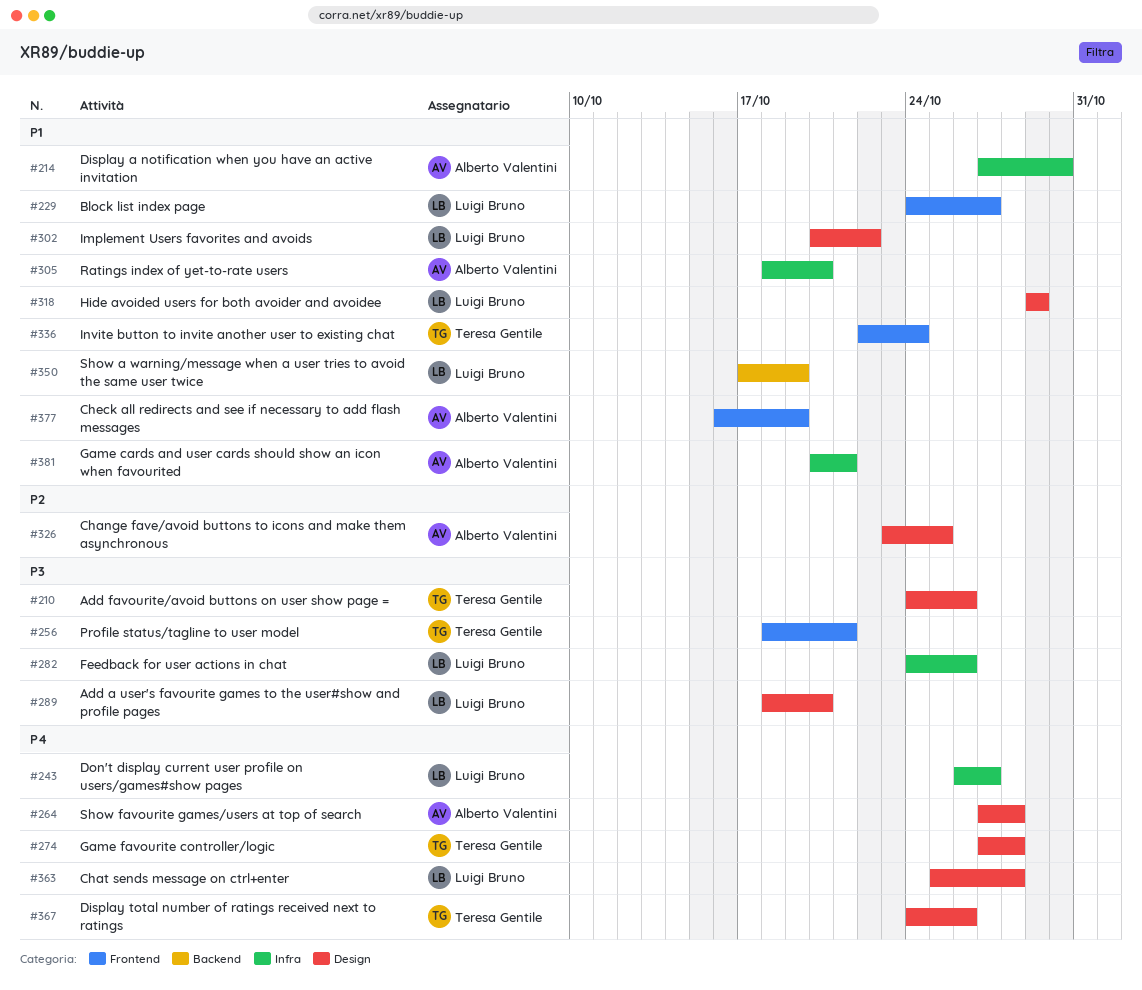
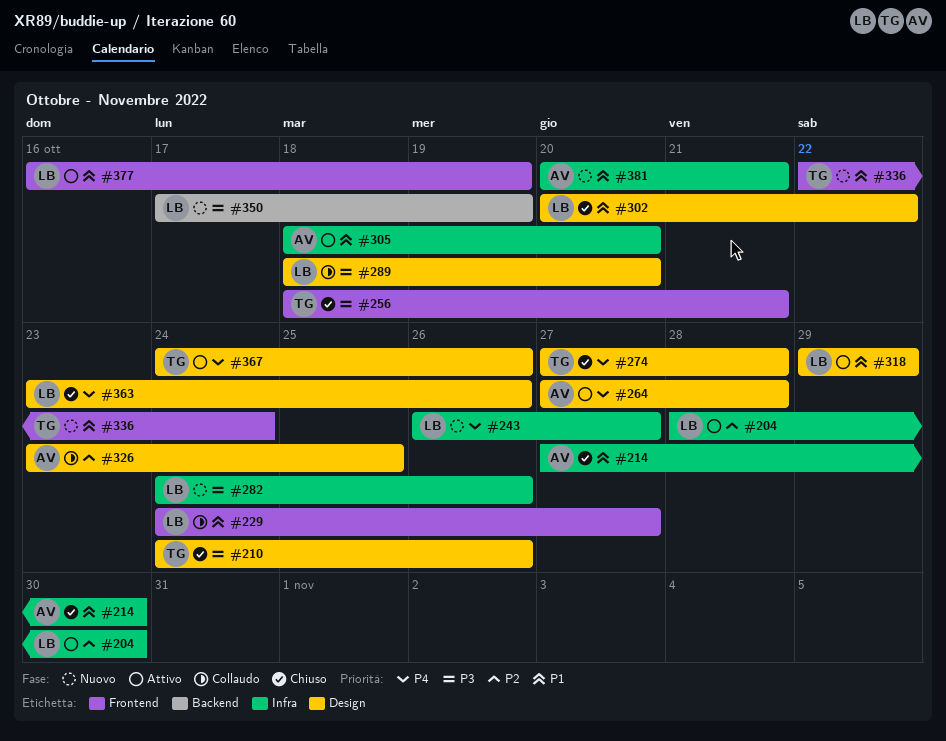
#204: none -> present
#350, priority: P1 -> P3
#363, start: Oct 25 -> Oct 23
#363, due: Oct 28 -> Oct 26
#377, owner: Alberto Valentini -> Luigi Bruno

